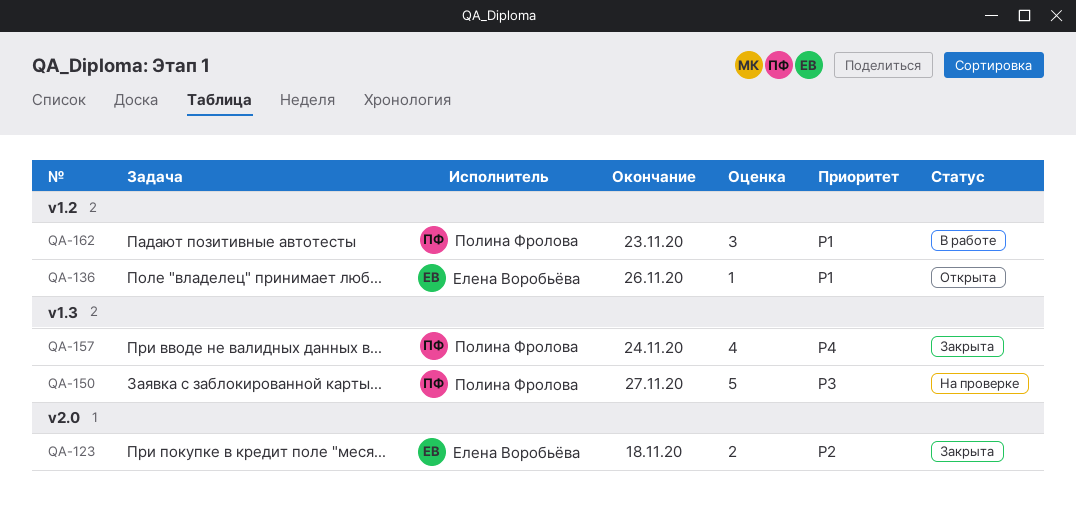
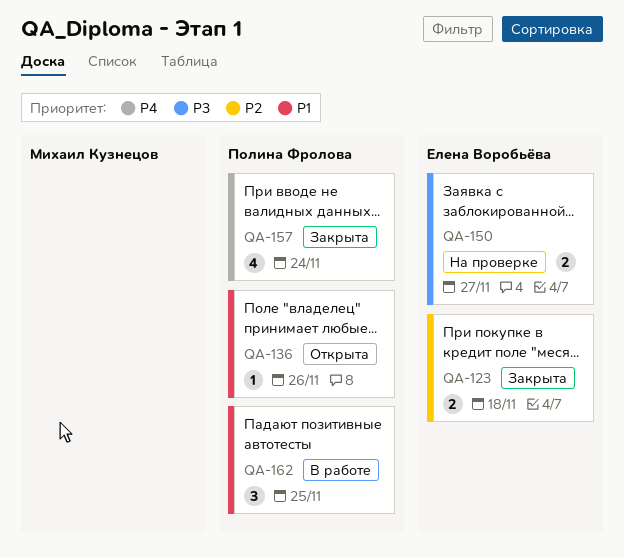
QA-136, owner: Елена Воробьёва -> Полина Фролова
QA-150, owner: Полина Фролова -> Елена Воробьёва
QA-150, estimate: 5 -> 2
QA-162, due: Nov 23 -> Nov 25

